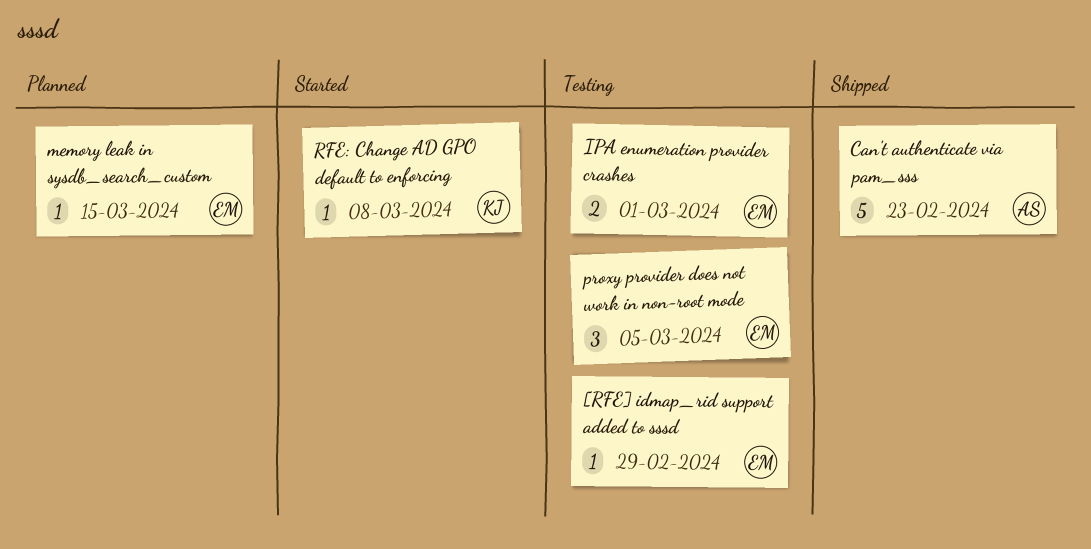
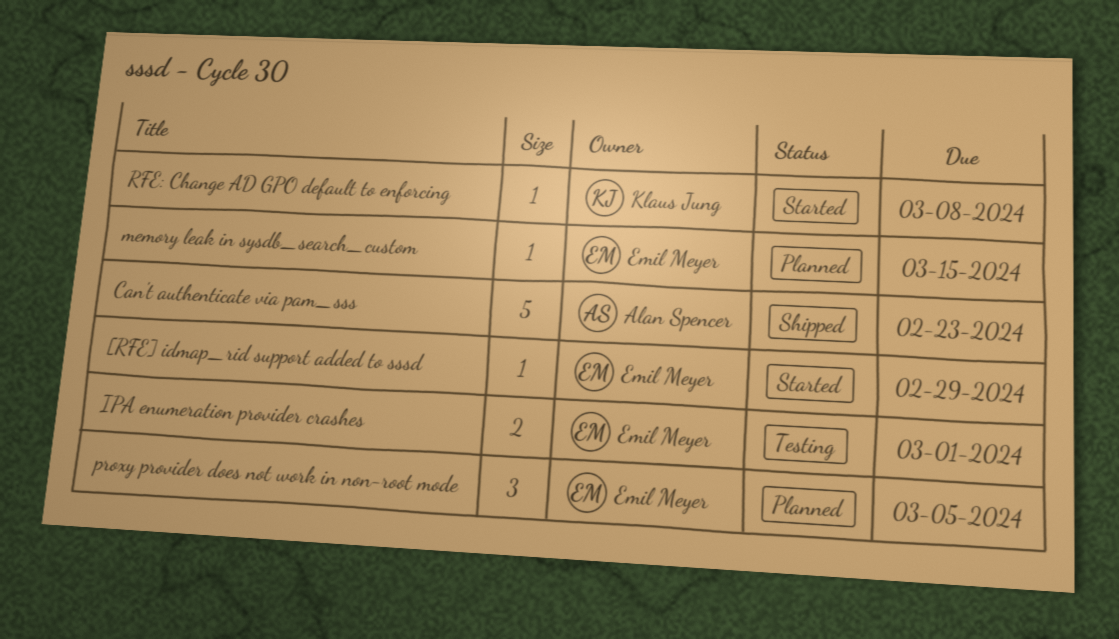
[RFE] idmap_rid support added to sssd, status: Testing -> Started
proxy provider does not work in non-root mode, status: Testing -> Planned

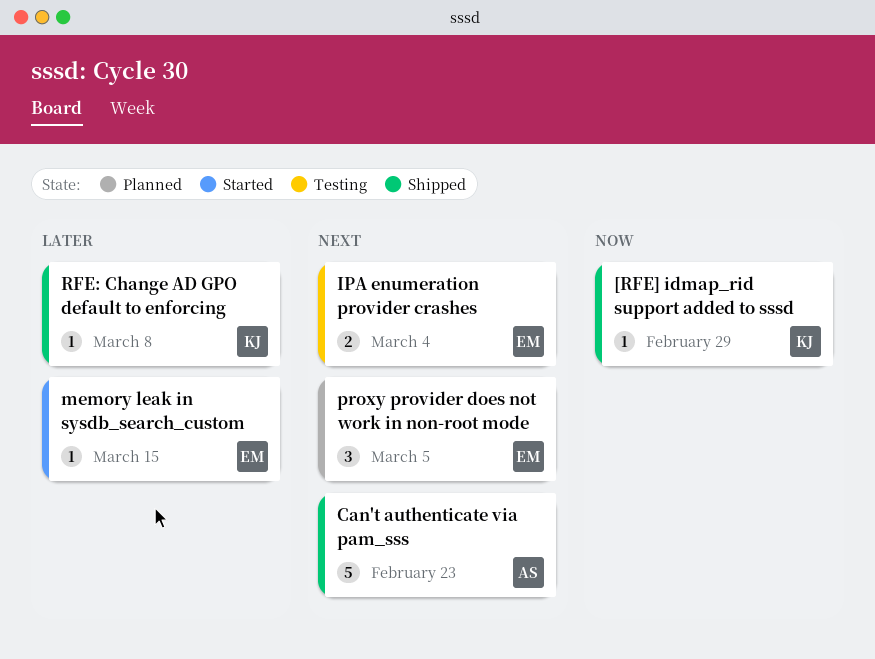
[RFE] idmap_rid support added to sssd, status: Started -> Shipped
[RFE] idmap_rid support added to sssd, owner: Emil Meyer -> Klaus Jung
IPA enumeration provider crashes, due: Mar 1 -> Mar 4
memory leak in sysdb_search_custom, status: Planned -> Started
RFE: Change AD GPO default to enforcing, status: Started -> Shipped

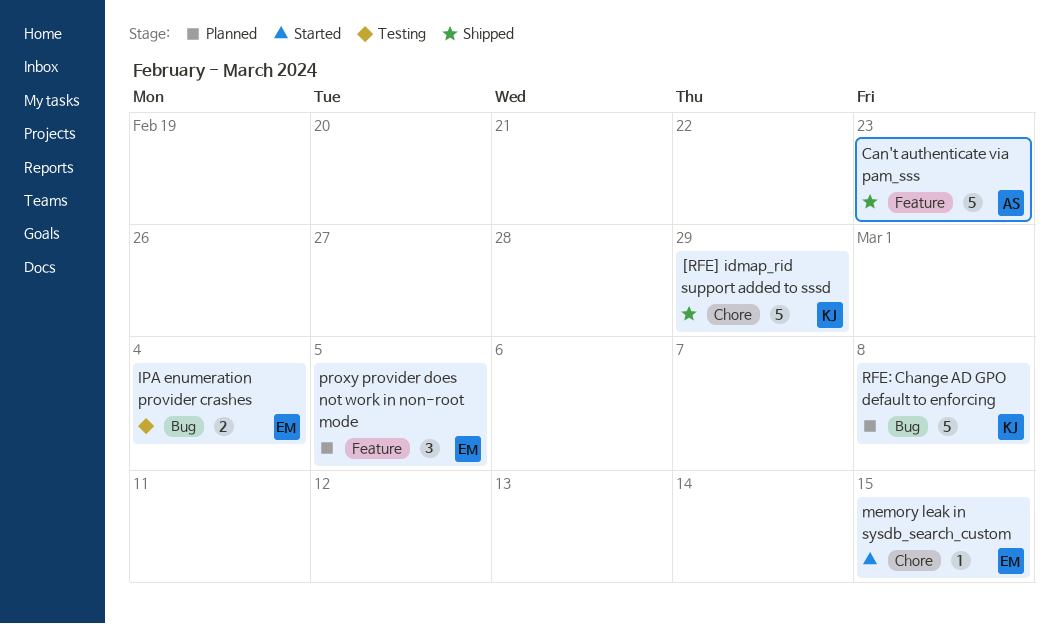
[RFE] idmap_rid support added to sssd, estimate: 1 -> 5
RFE: Change AD GPO default to enforcing, status: Shipped -> Planned
RFE: Change AD GPO default to enforcing, estimate: 1 -> 5

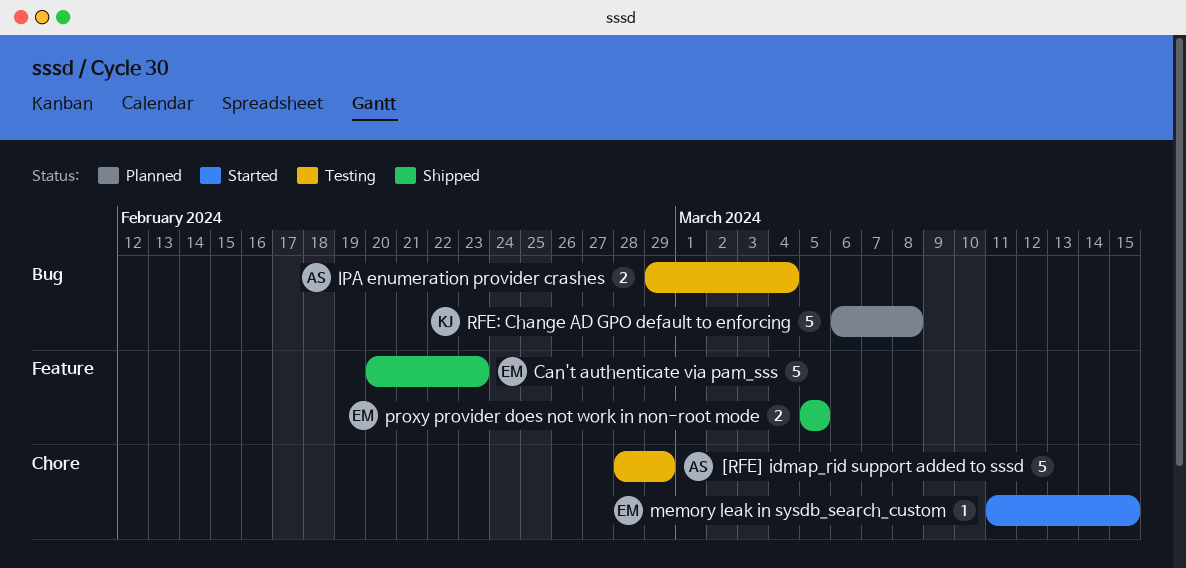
[RFE] idmap_rid support added to sssd, status: Shipped -> Testing
[RFE] idmap_rid support added to sssd, owner: KJ -> AS
Can't authenticate via pam_sss, owner: AS -> EM
IPA enumeration provider crashes, owner: EM -> AS
proxy provider does not work in non-root mode, status: Planned -> Shipped
proxy provider does not work in non-root mode, estimate: 3 -> 2

